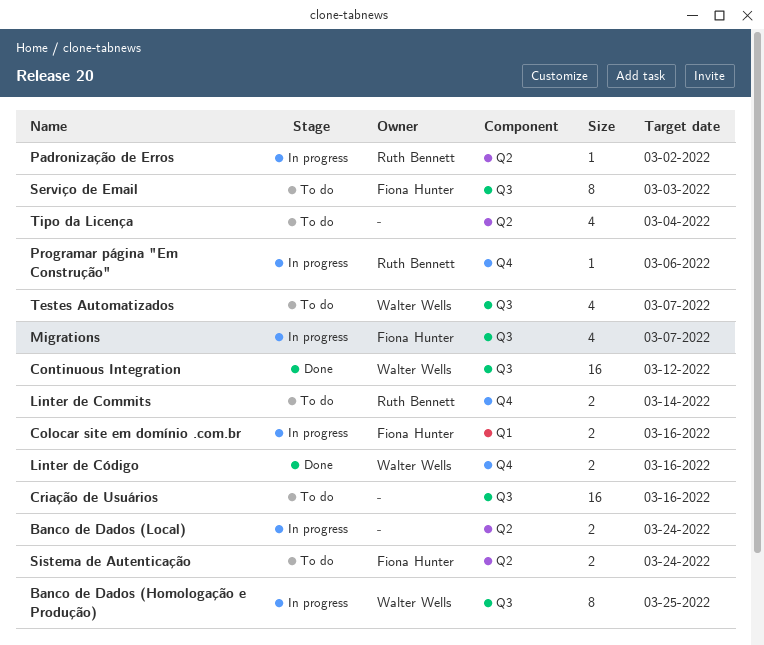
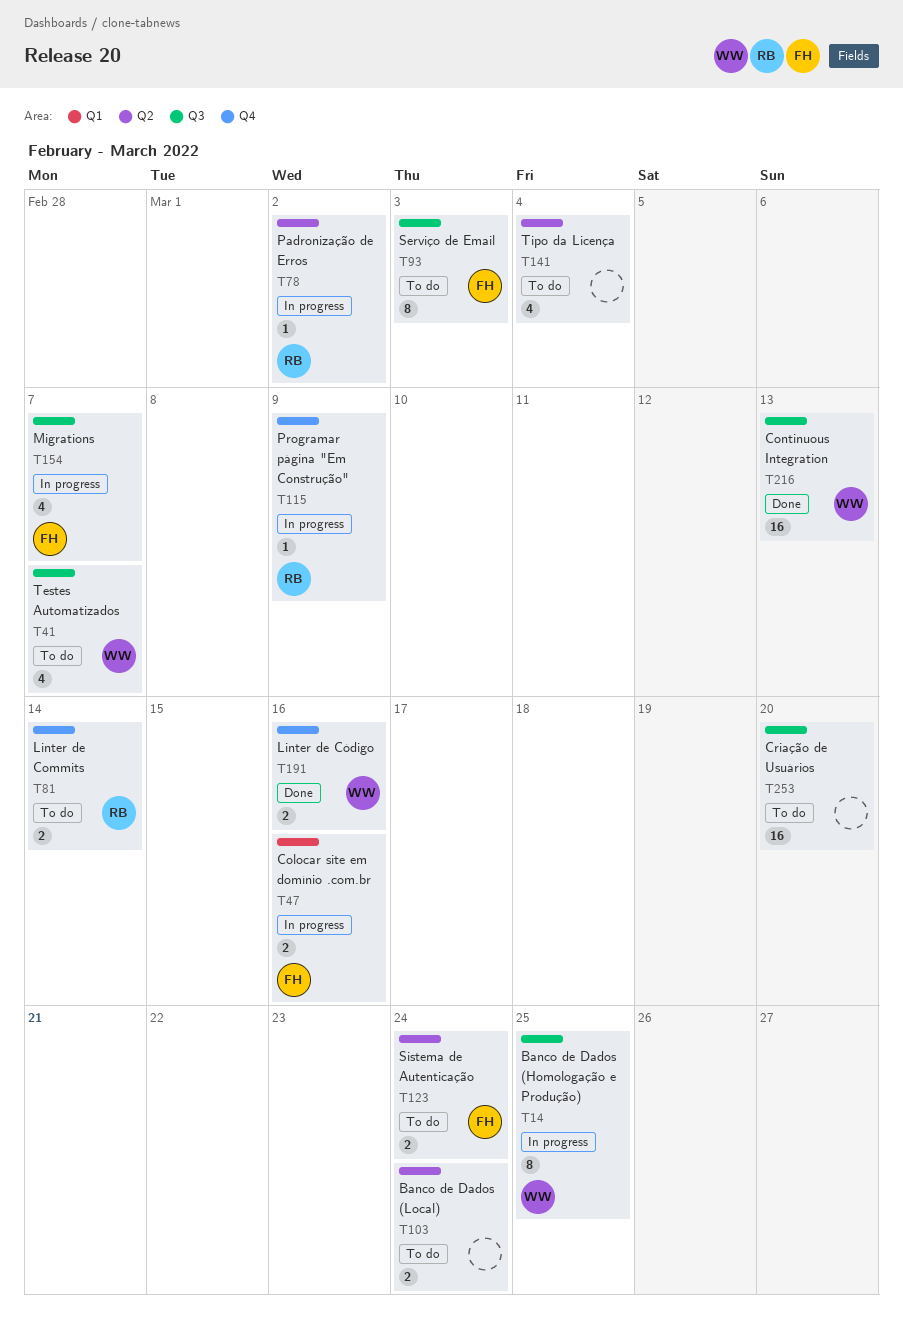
Banco de Dados (Local), status: In progress -> To do
Continuous Integration, due: Mar 12 -> Mar 13
Criação de Usuários, due: Mar 16 -> Mar 20
Programar página "Em Construção", due: Mar 6 -> Mar 9

